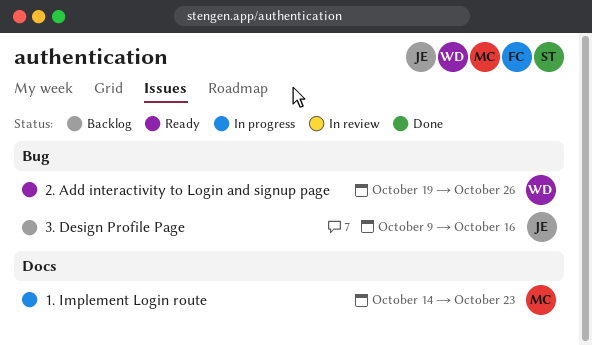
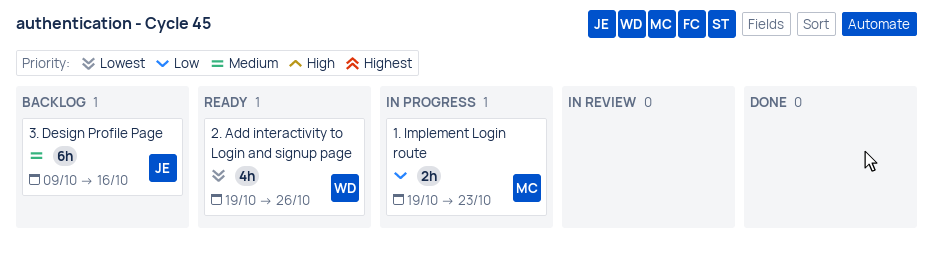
1. Implement Login route, start: Oct 14 -> Oct 19

